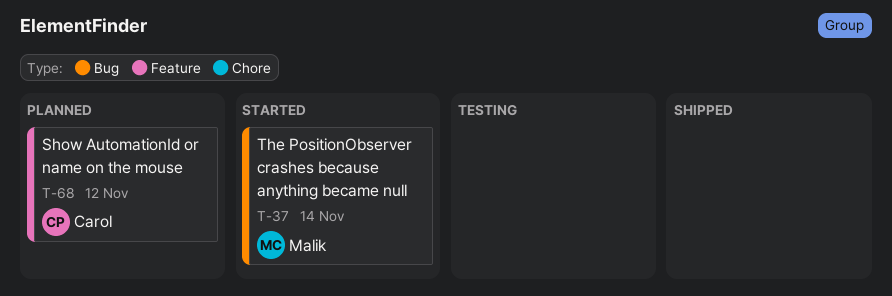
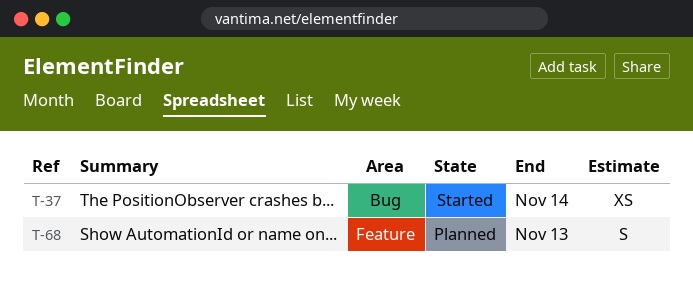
T-68, due: Nov 12 -> Nov 13

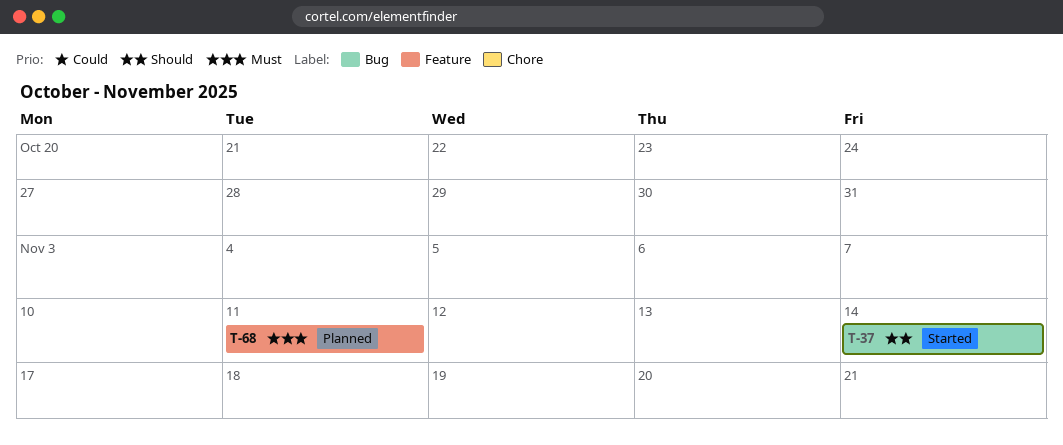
T-68, due: Nov 13 -> Nov 11

